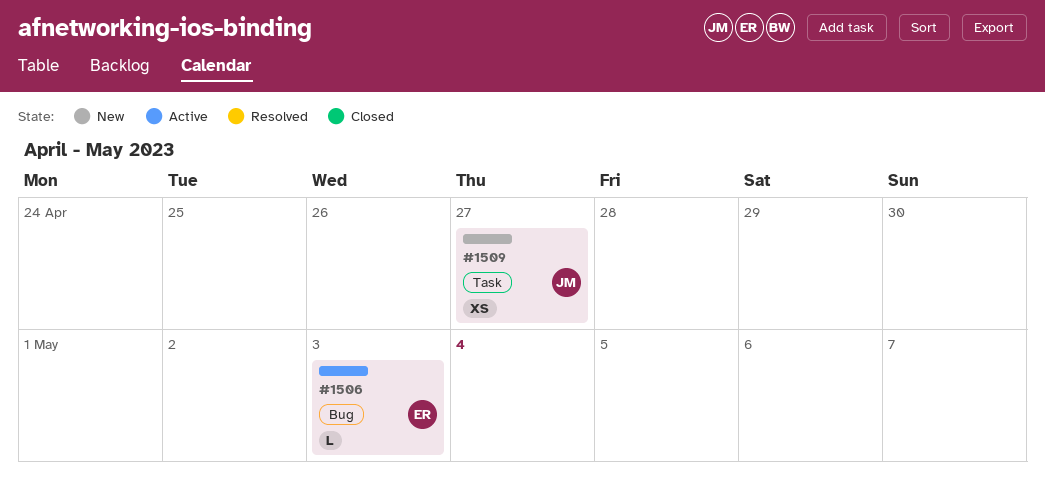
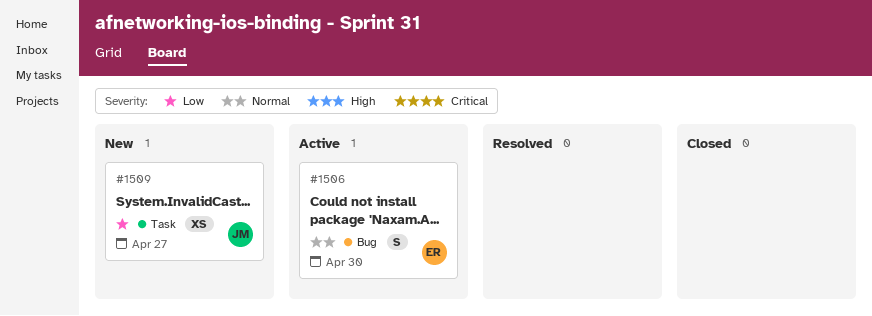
#1506, estimate: L -> S
#1506, due: May 3 -> Apr 30

